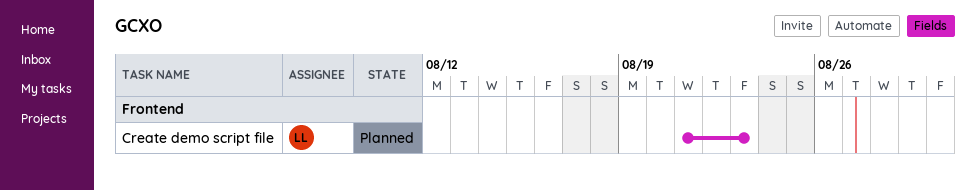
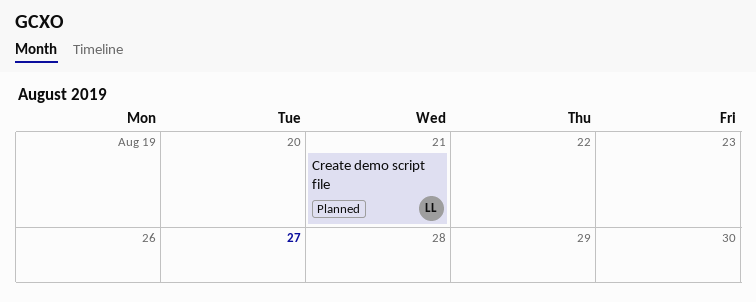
Create demo script file, due: Aug 23 -> Aug 21

